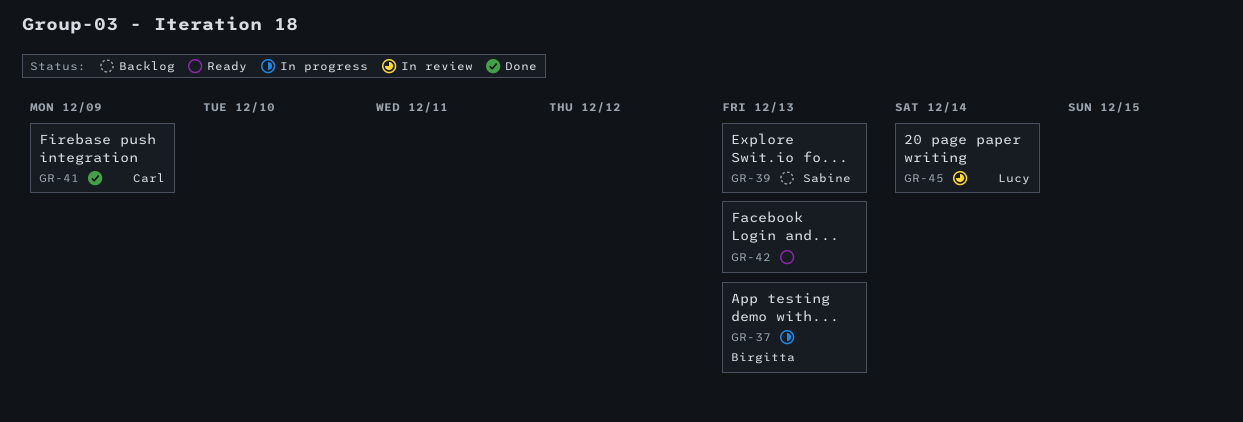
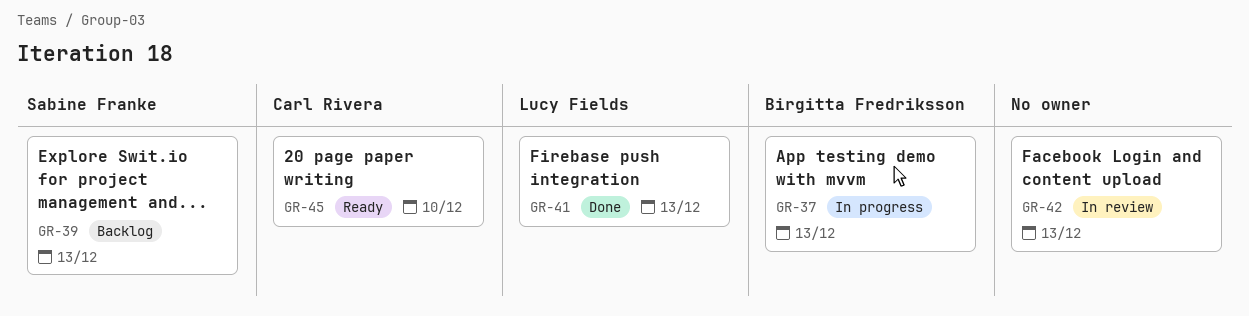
GR-41, owner: Carl Rivera -> Lucy Fields
GR-41, due: Dec 9 -> Dec 13
GR-42, status: Ready -> In review
GR-45, status: In review -> Ready
GR-45, owner: Lucy Fields -> Carl Rivera
GR-45, due: Dec 14 -> Dec 10

